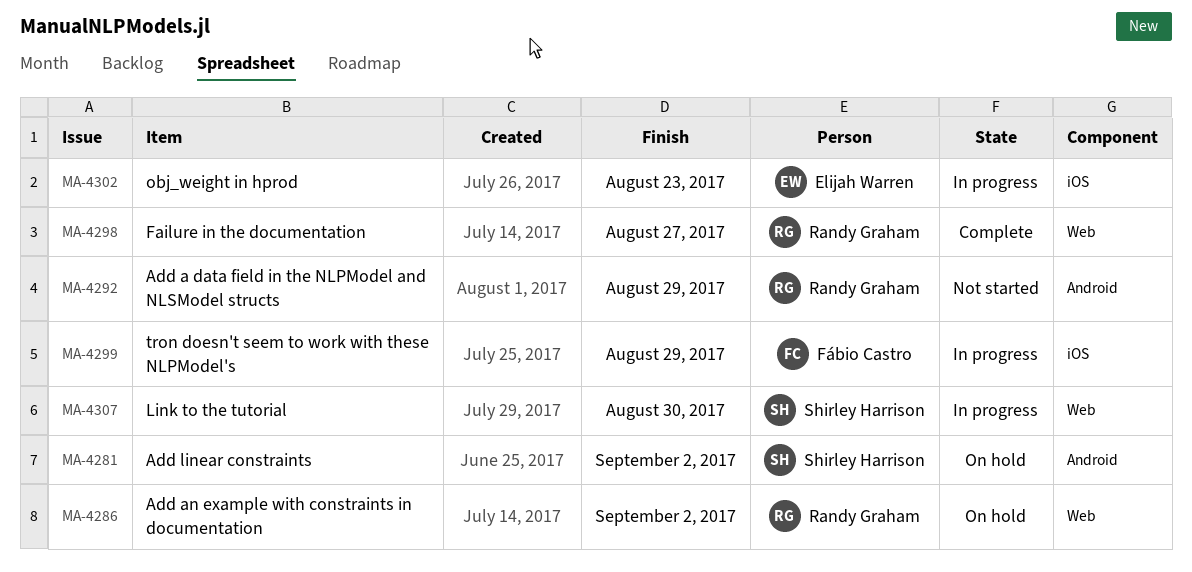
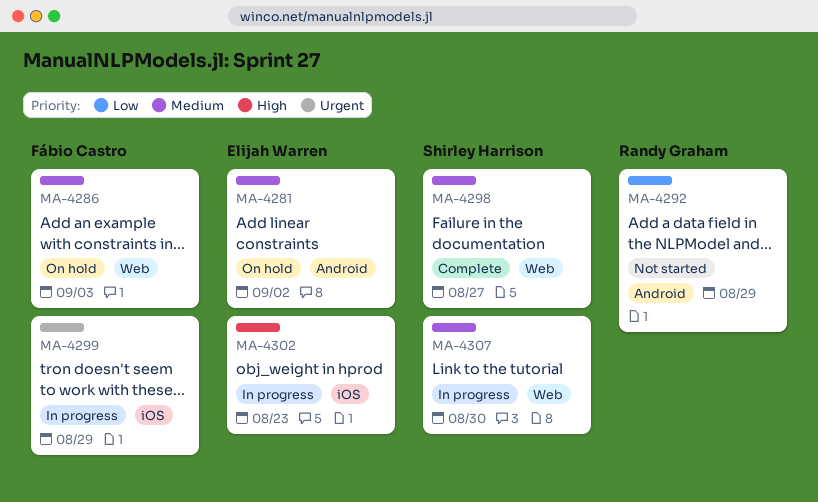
MA-4281, owner: Shirley Harrison -> Elijah Warren
MA-4286, owner: Randy Graham -> Fábio Castro
MA-4286, due: Sep 2 -> Sep 3
MA-4298, owner: Randy Graham -> Shirley Harrison

